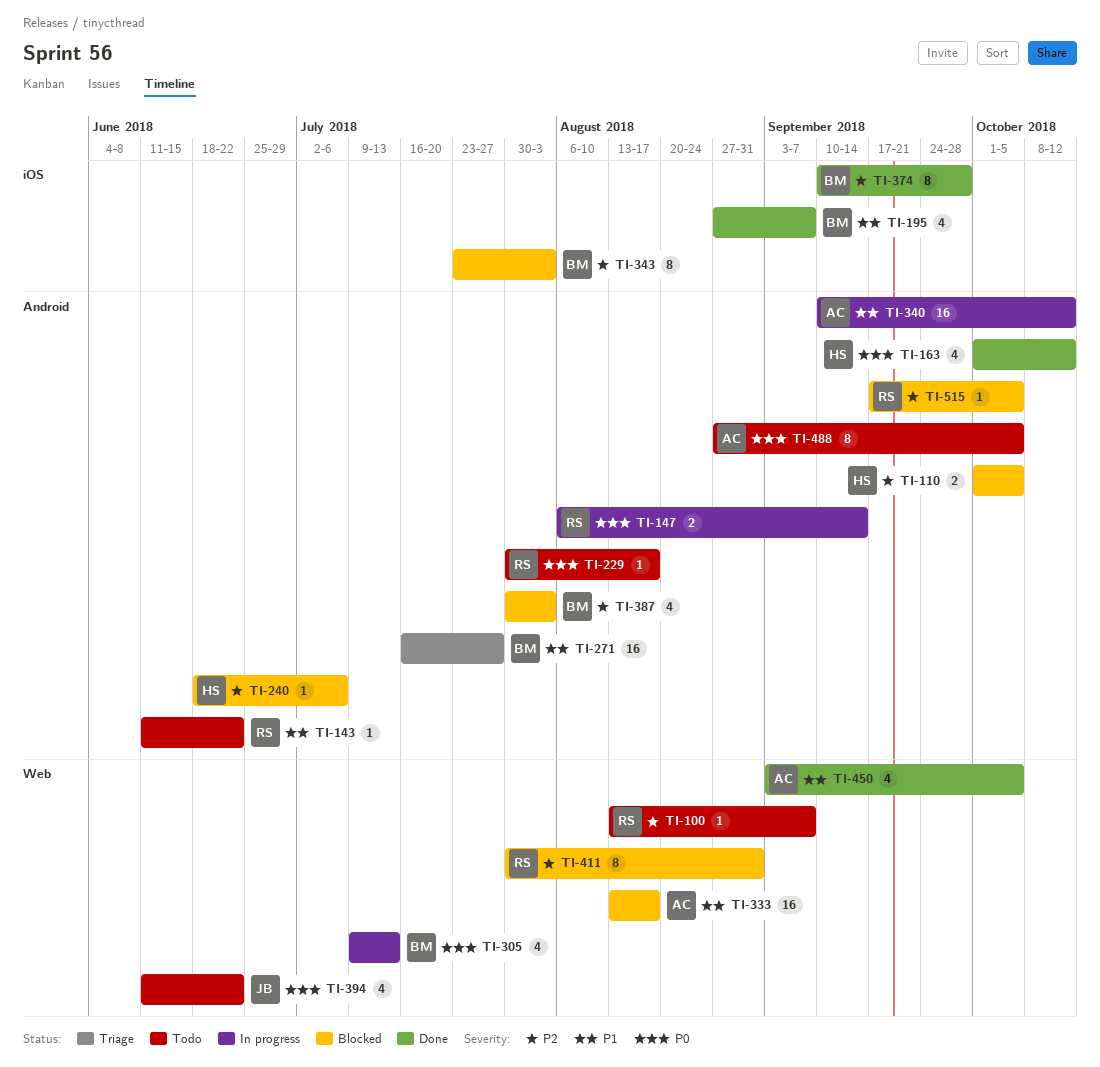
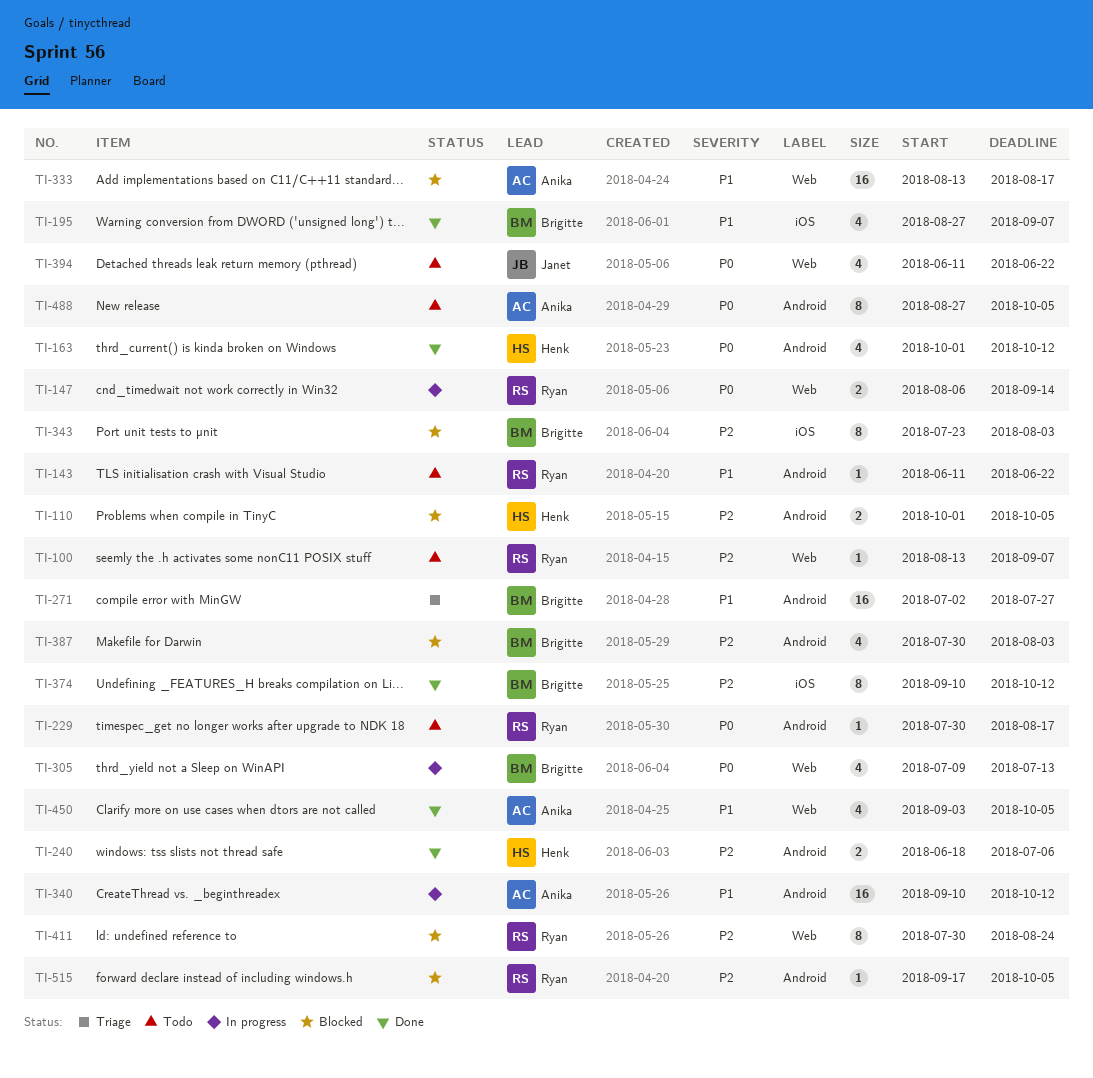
TI-147, label: Android -> Web
TI-240, status: Blocked -> Done
TI-240, estimate: 1 -> 2
TI-271, start: Jul 16 -> Jul 2
TI-374, due: Sep 28 -> Oct 12
TI-411, due: Aug 31 -> Aug 24

